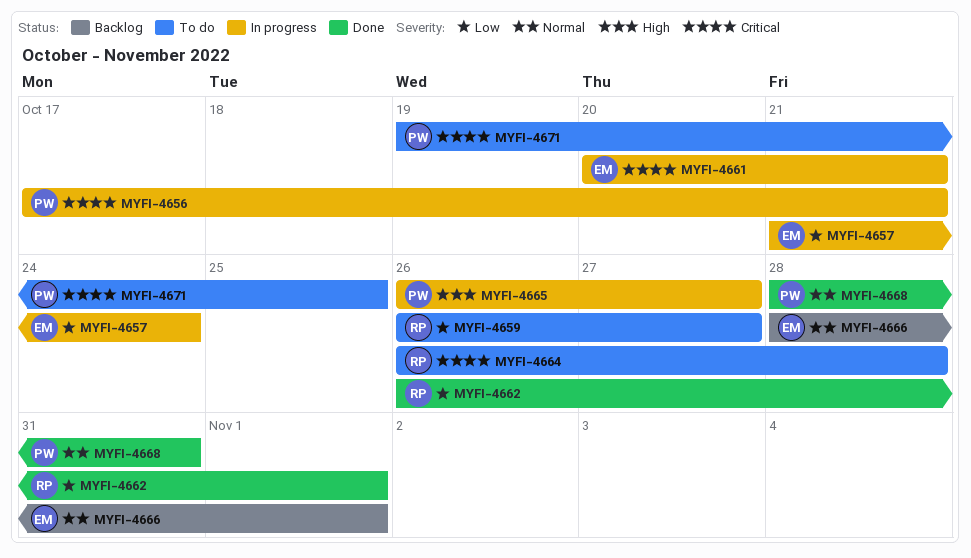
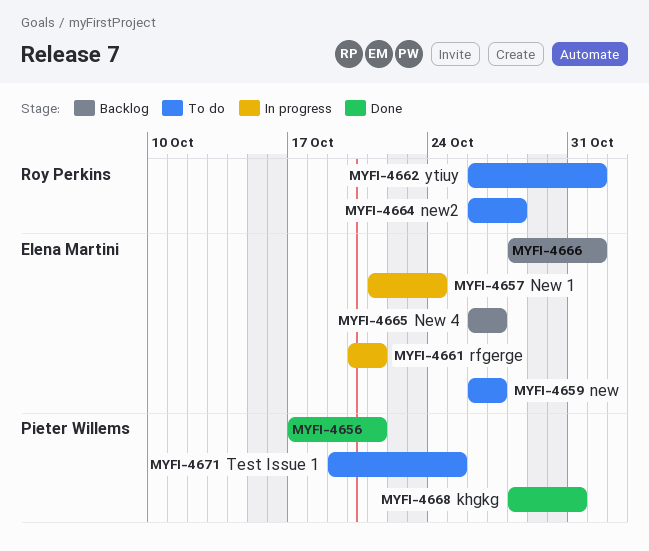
MYFI-4656, status: In progress -> Done
MYFI-4659, owner: Roy Perkins -> Elena Martini
MYFI-4662, status: Done -> To do
MYFI-4665, status: In progress -> Backlog
MYFI-4665, owner: Pieter Willems -> Elena Martini

